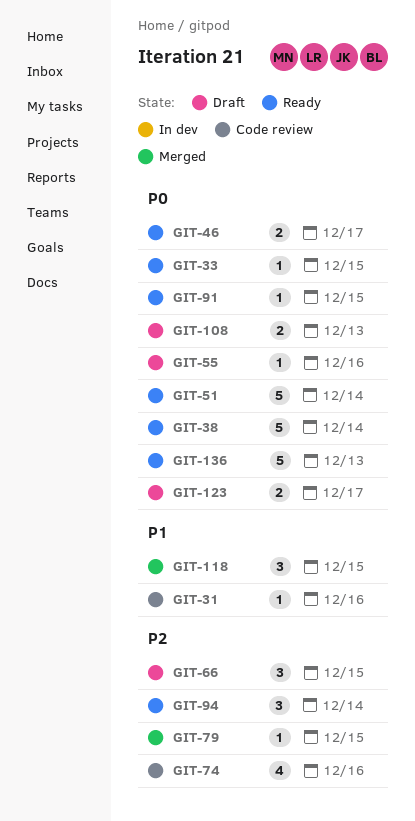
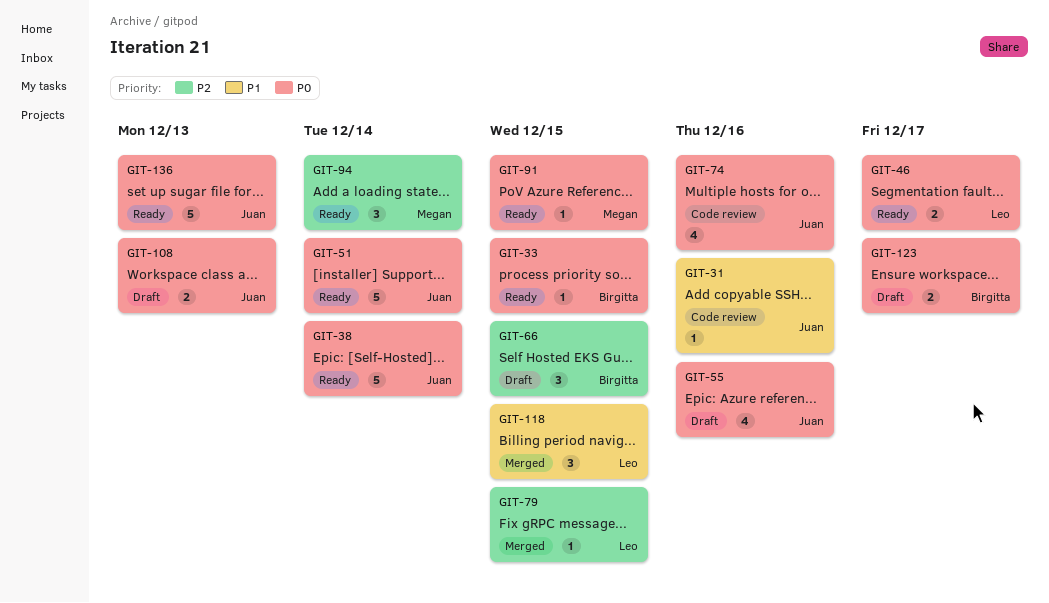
GIT-55, estimate: 1 -> 4
GIT-74, priority: P2 -> P0

